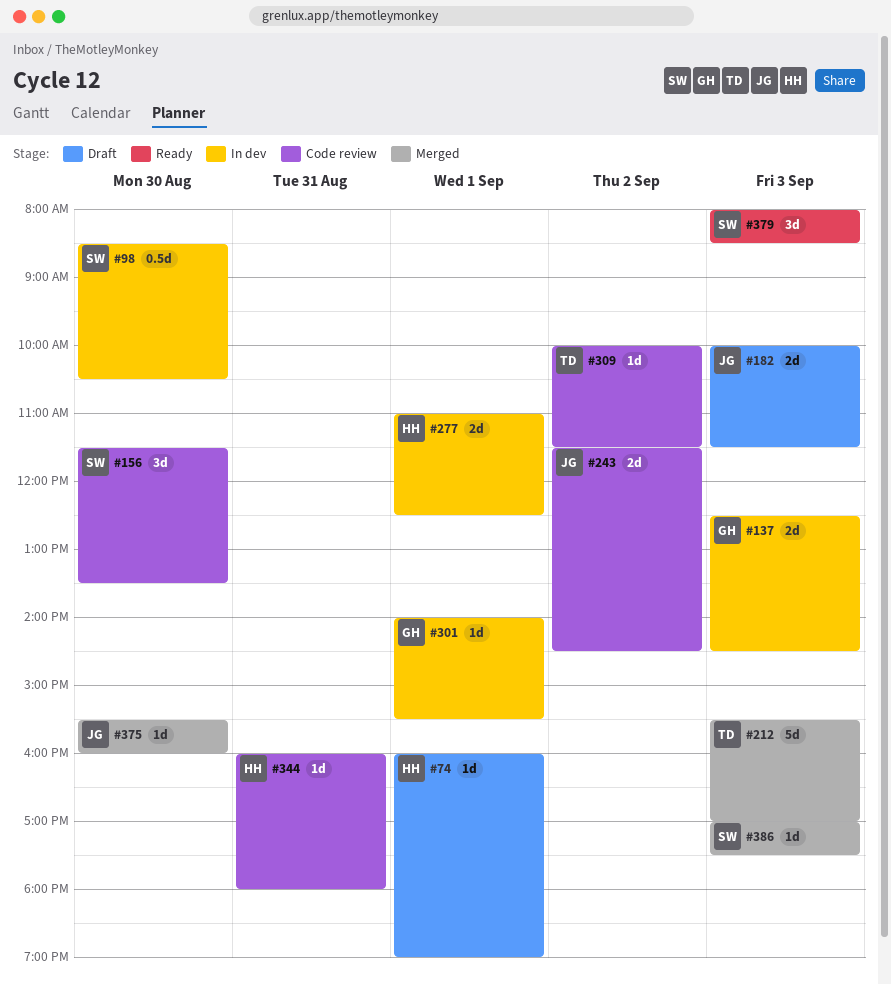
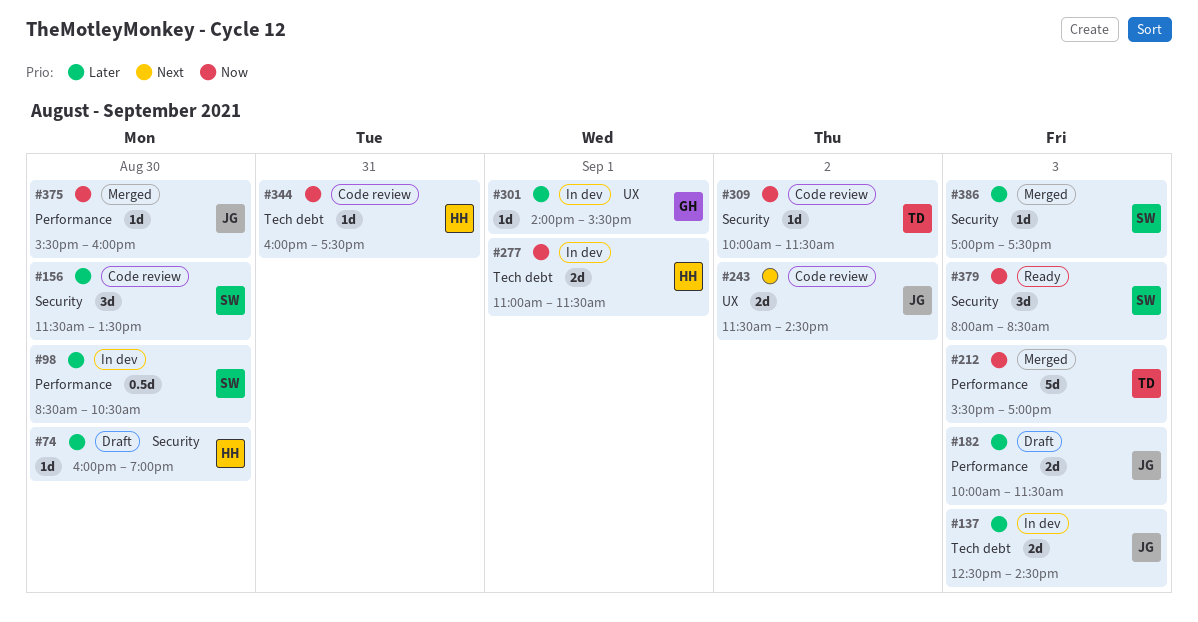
#74, day: Sep 1 -> Aug 30
#137, owner: GH -> JG
#277, ends: 12:30 -> 11:30
#344, ends: 18:00 -> 17:30

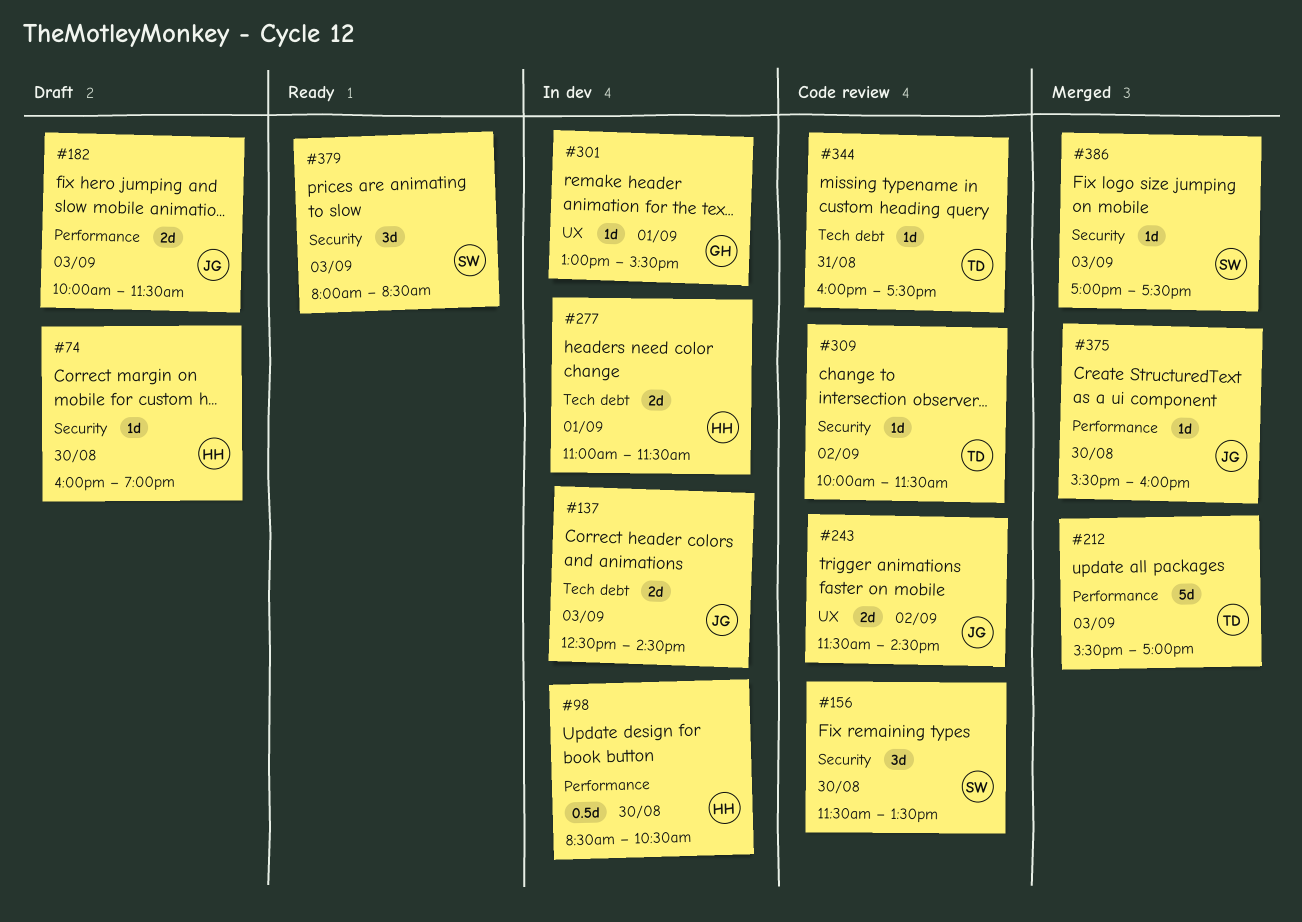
#98, owner: SW -> HH
#301, begins: 14:00 -> 13:00
#344, owner: HH -> TD

